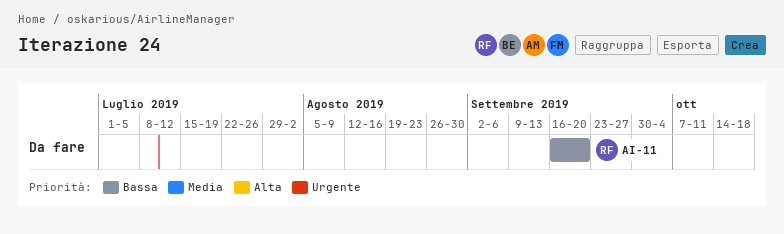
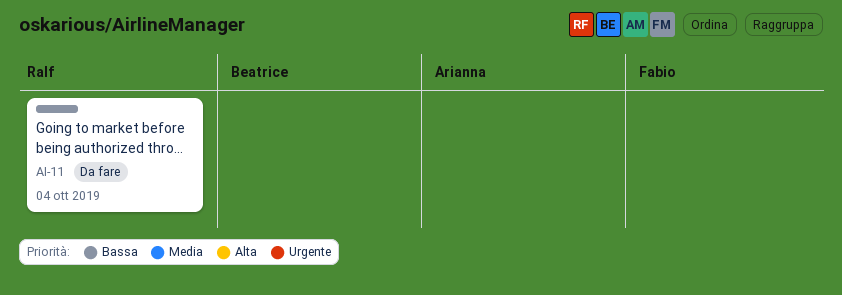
AI-11, due: Sep 20 -> Oct 4

